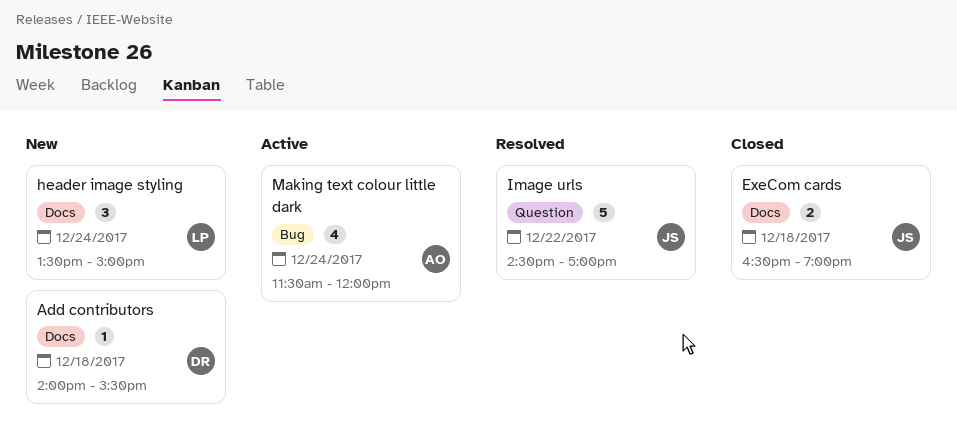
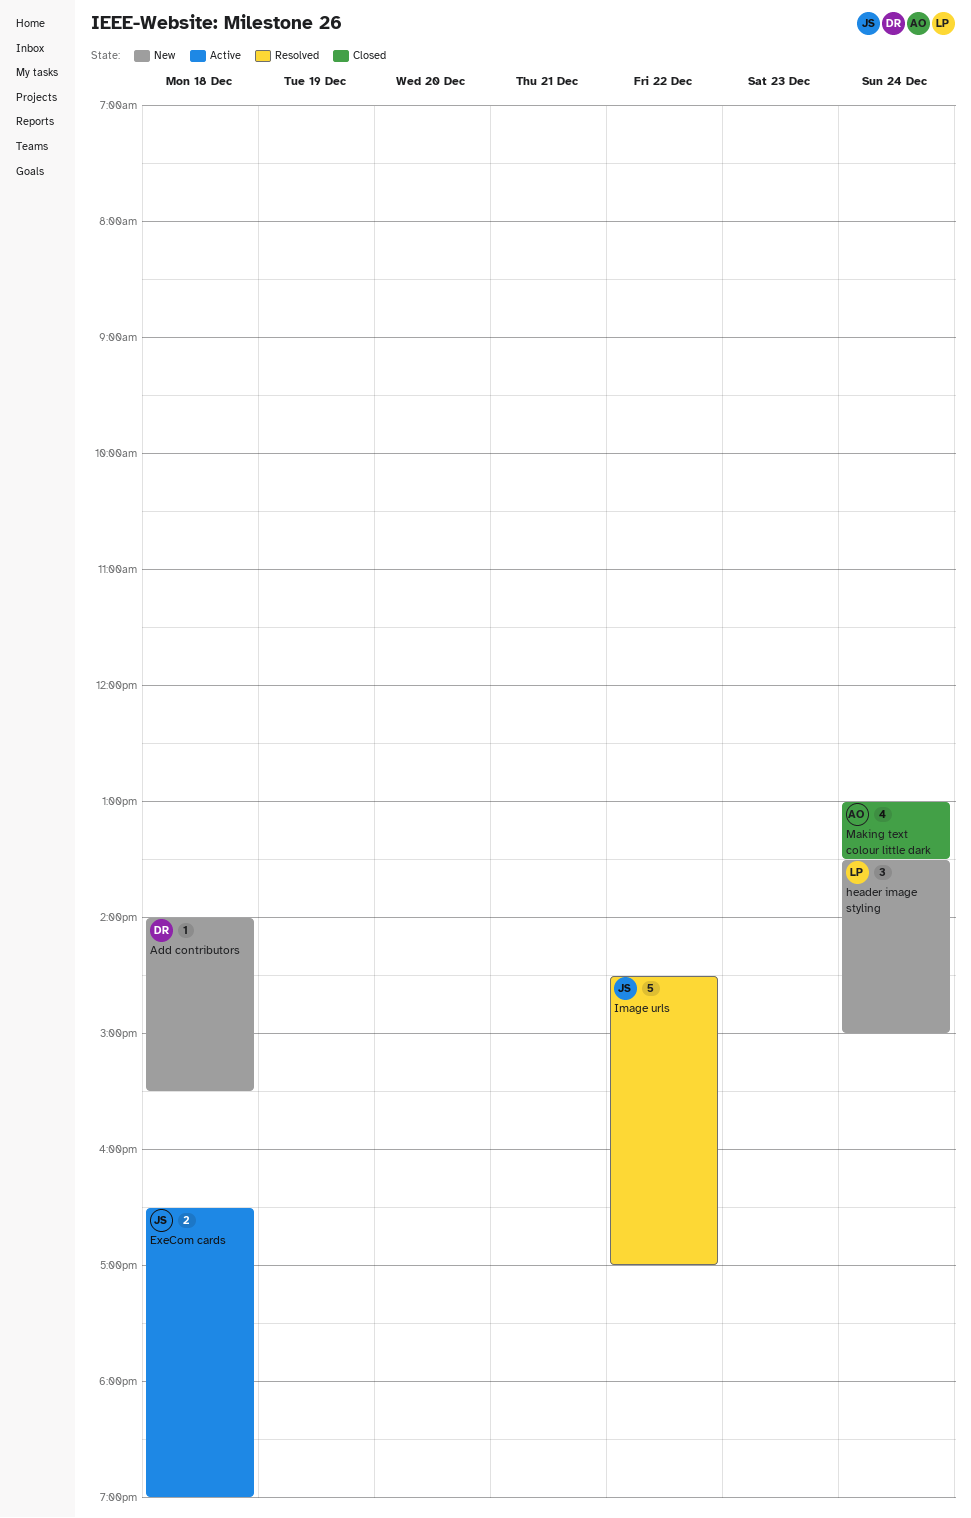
ExeCom cards, status: Closed -> Active
Making text colour little dark, status: Active -> Closed
Making text colour little dark, begins: 11:30 -> 13:00
Making text colour little dark, ends: 12:00 -> 13:30

